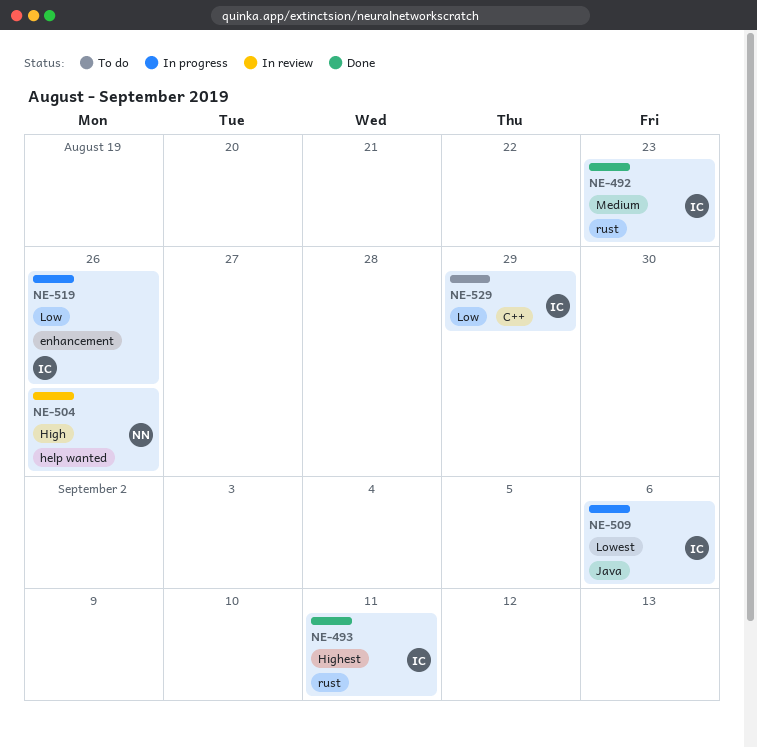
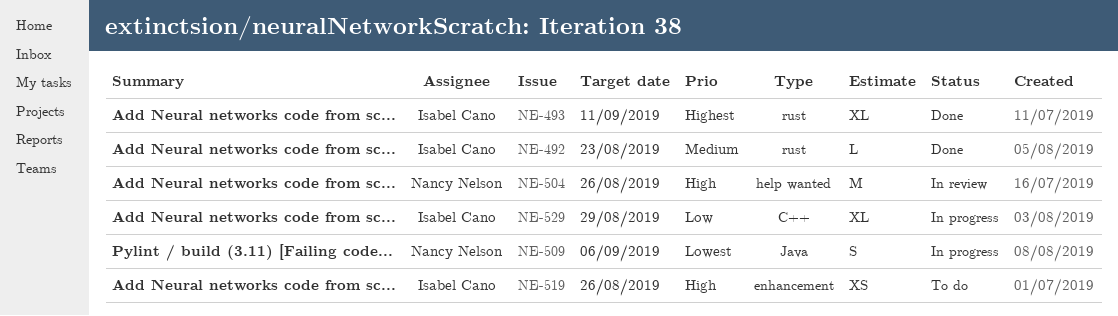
NE-509, owner: Isabel Cano -> Nancy Nelson
NE-519, status: In progress -> To do
NE-519, priority: Low -> High
NE-529, status: To do -> In progress

